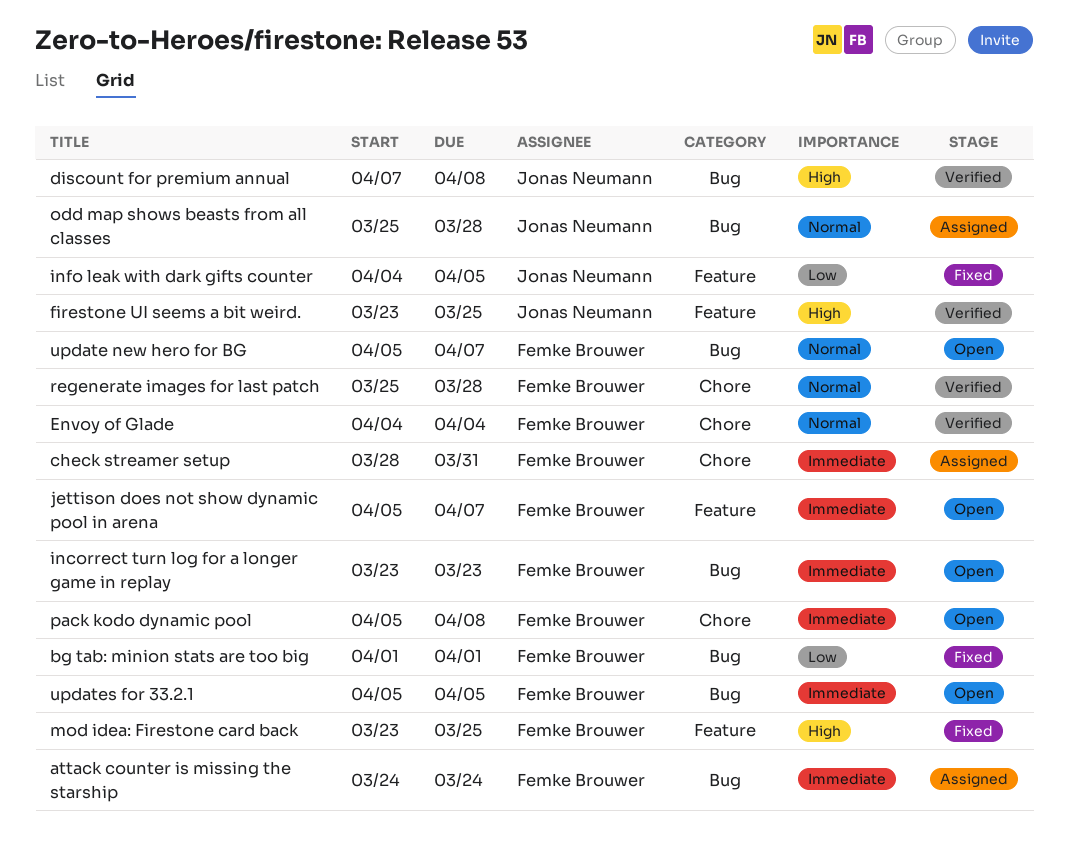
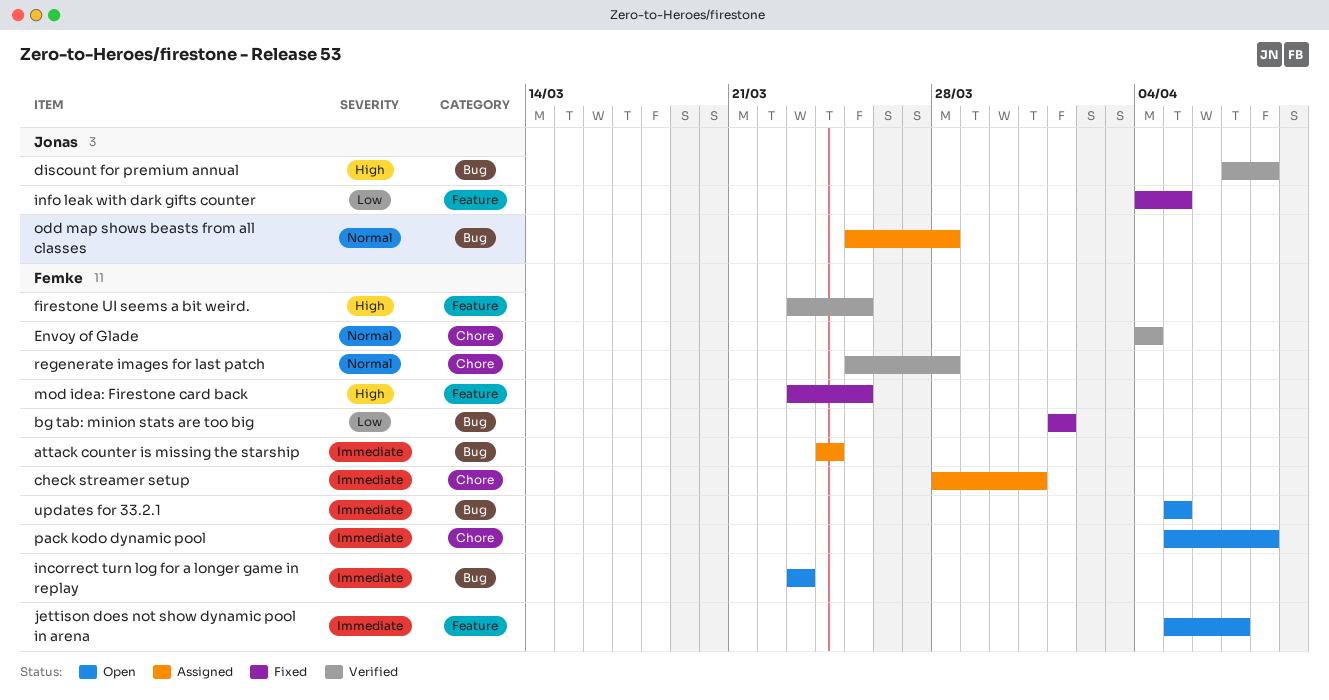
firestone UI seems a bit weird., owner: Jonas Neumann -> Femke Brouwer
update new hero for BG: present -> none

